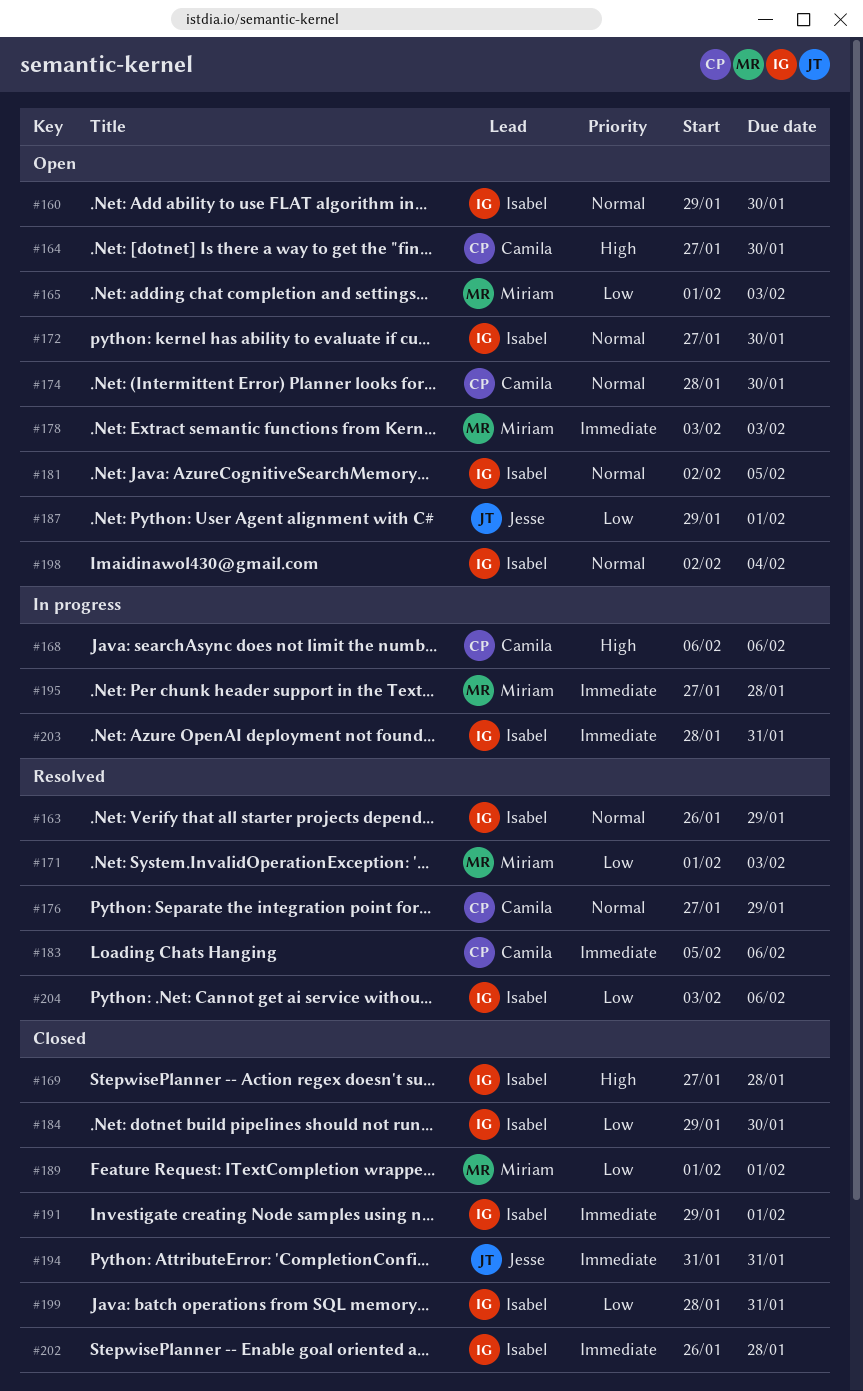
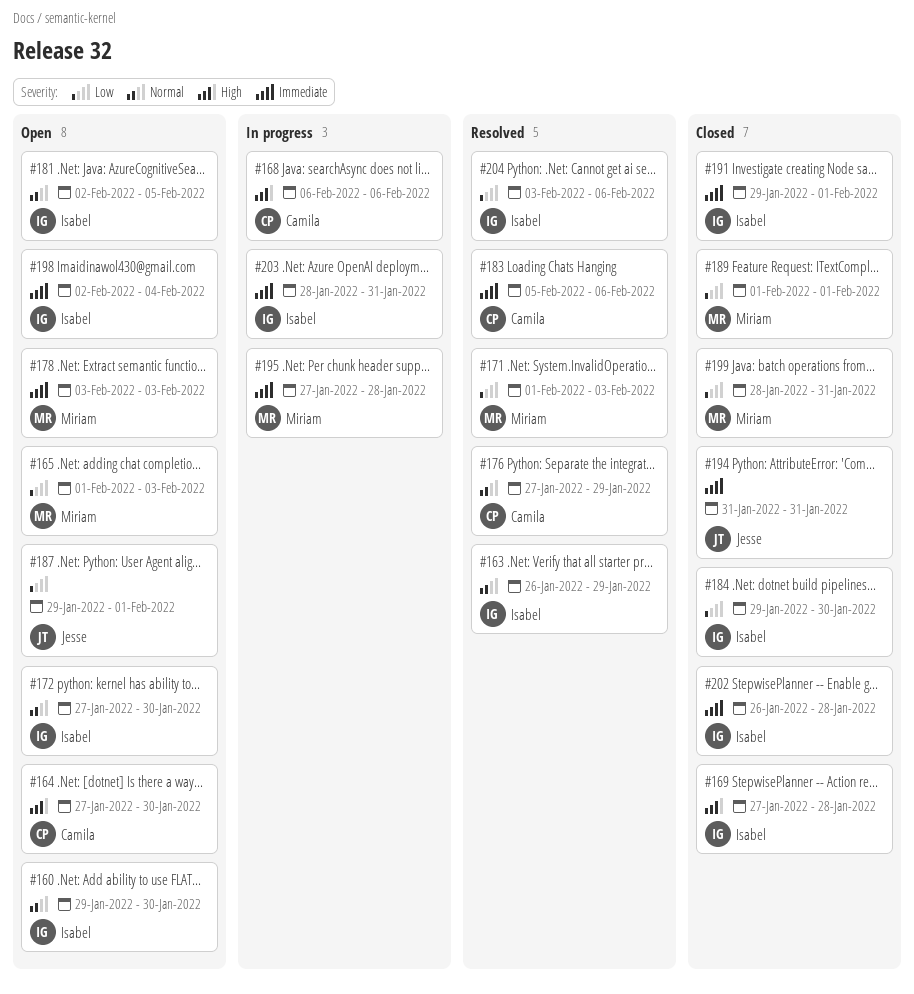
#174: present -> none
#198, priority: Normal -> Immediate
#199, owner: Isabel -> Miriam

